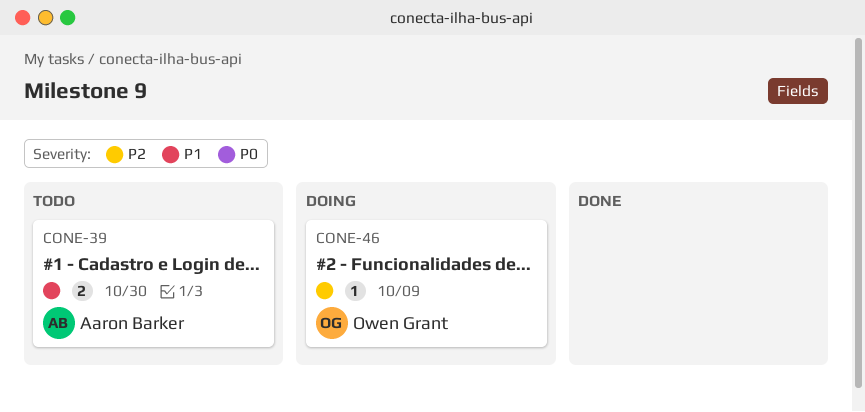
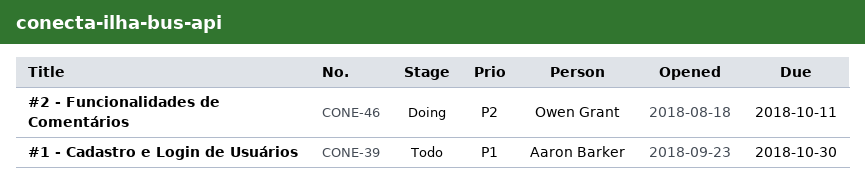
CONE-46, due: Oct 9 -> Oct 11

